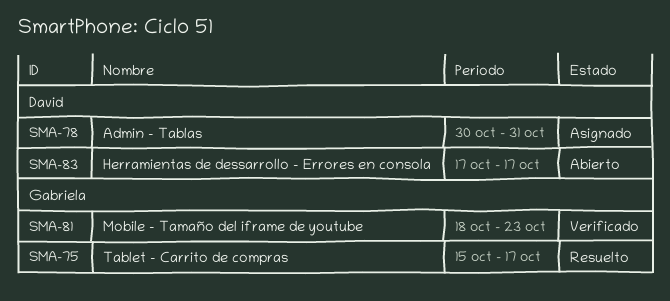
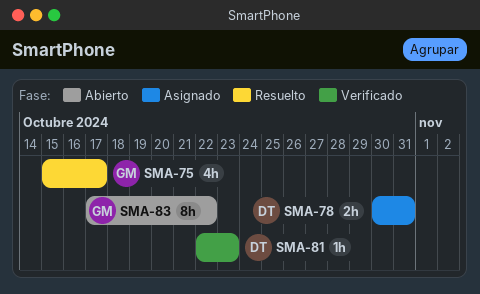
SMA-81, owner: Gabriela -> David
SMA-81, start: Oct 18 -> Oct 22
SMA-83, owner: David -> Gabriela
SMA-83, due: Oct 17 -> Oct 22

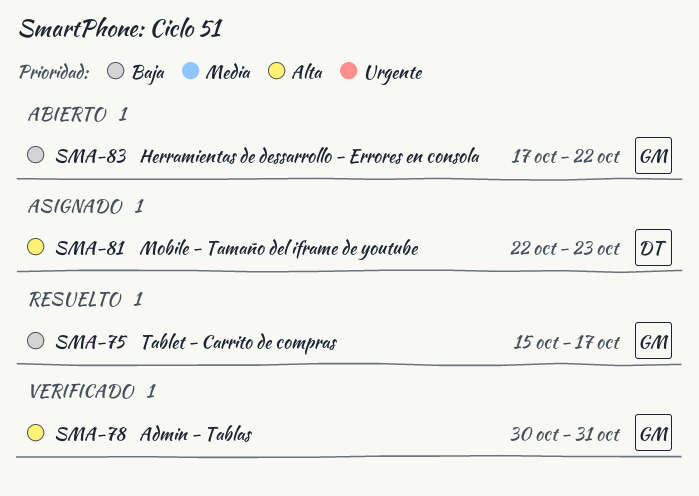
SMA-78, status: Asignado -> Verificado
SMA-78, owner: DT -> GM
SMA-81, status: Verificado -> Asignado

